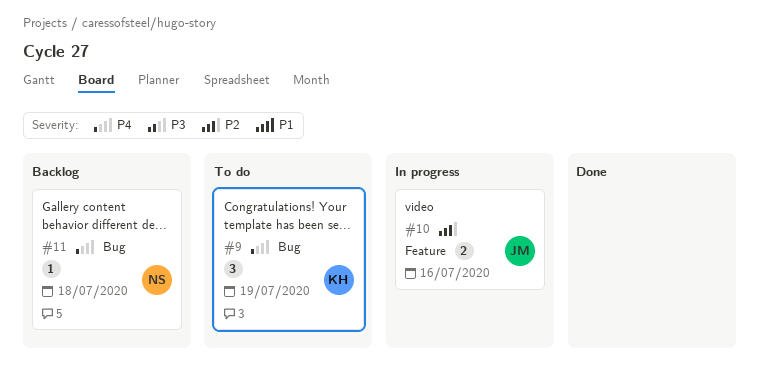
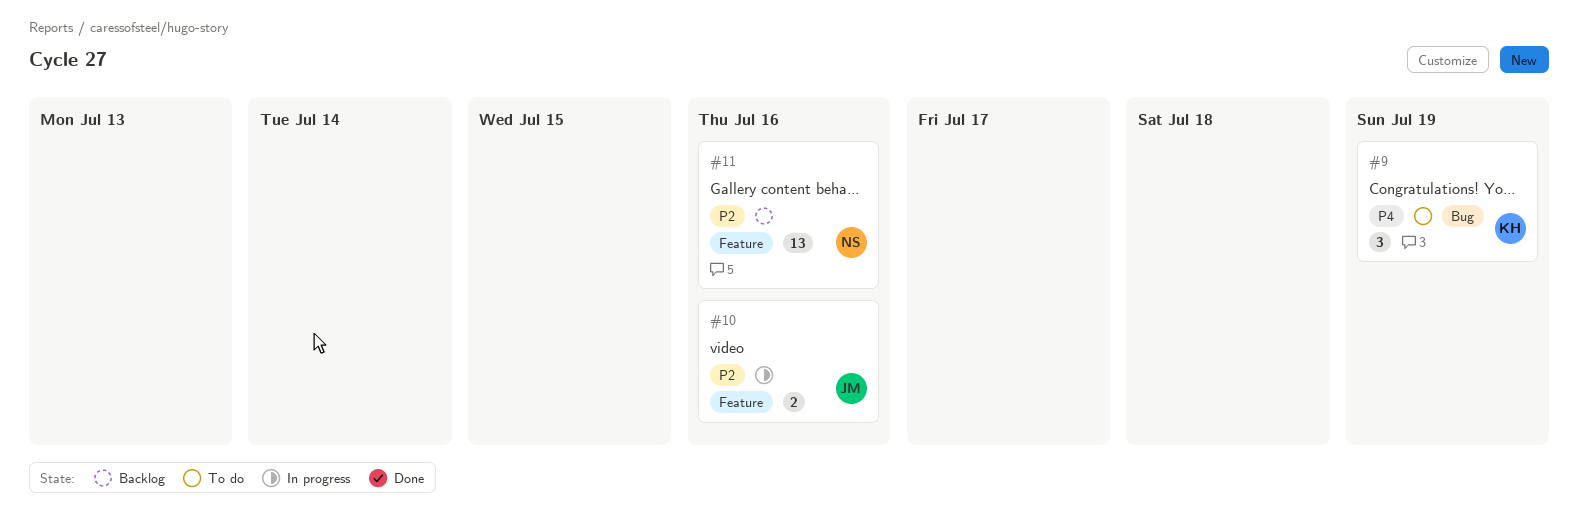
#11, priority: P4 -> P2
#11, label: Bug -> Feature
#11, estimate: 1 -> 13
#11, due: Jul 18 -> Jul 16

